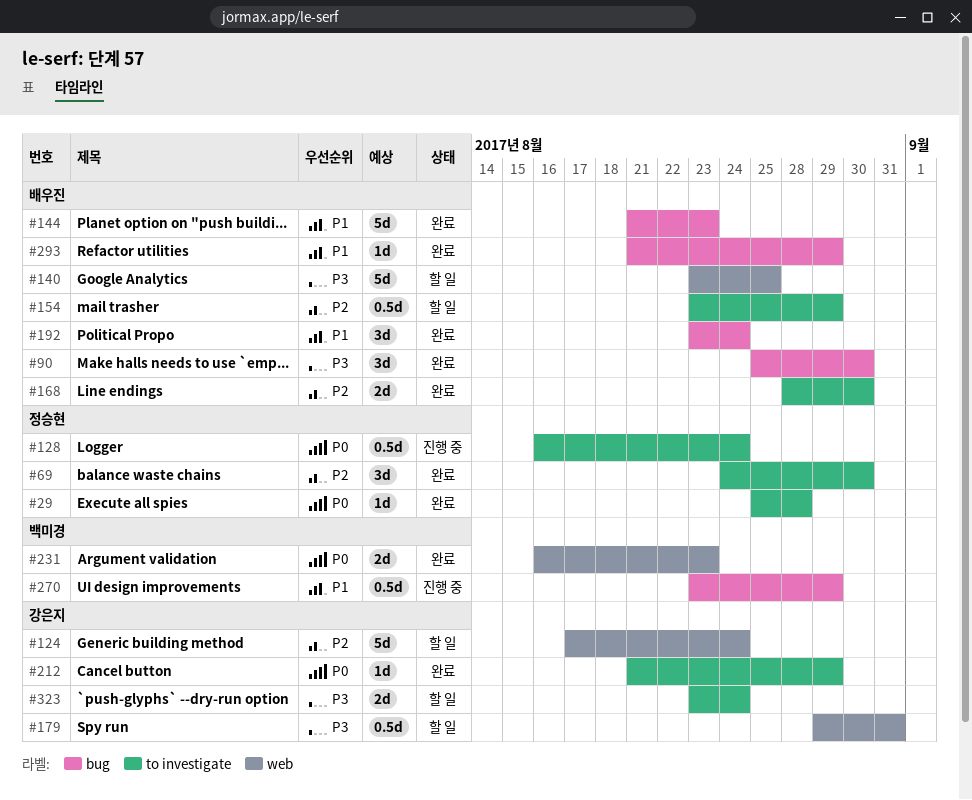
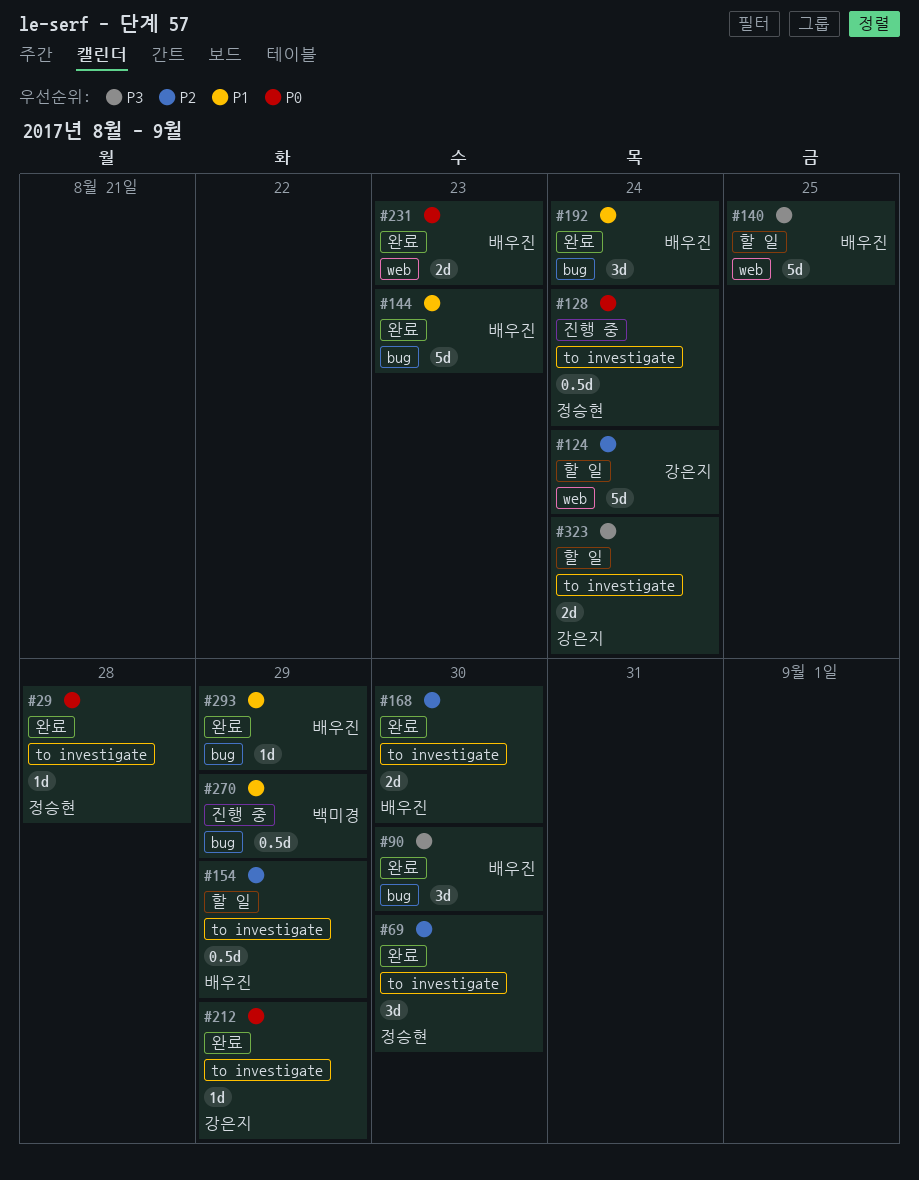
#179: present -> none
#231, owner: 백미경 -> 배우진

